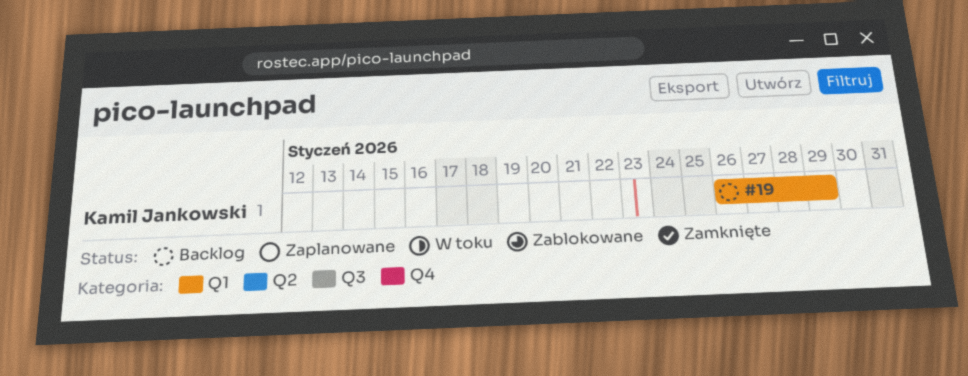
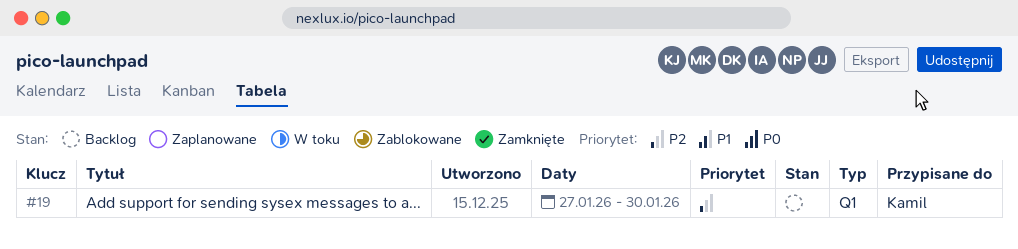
#19, start: Jan 26 -> Jan 27
#19, due: Jan 29 -> Jan 30

